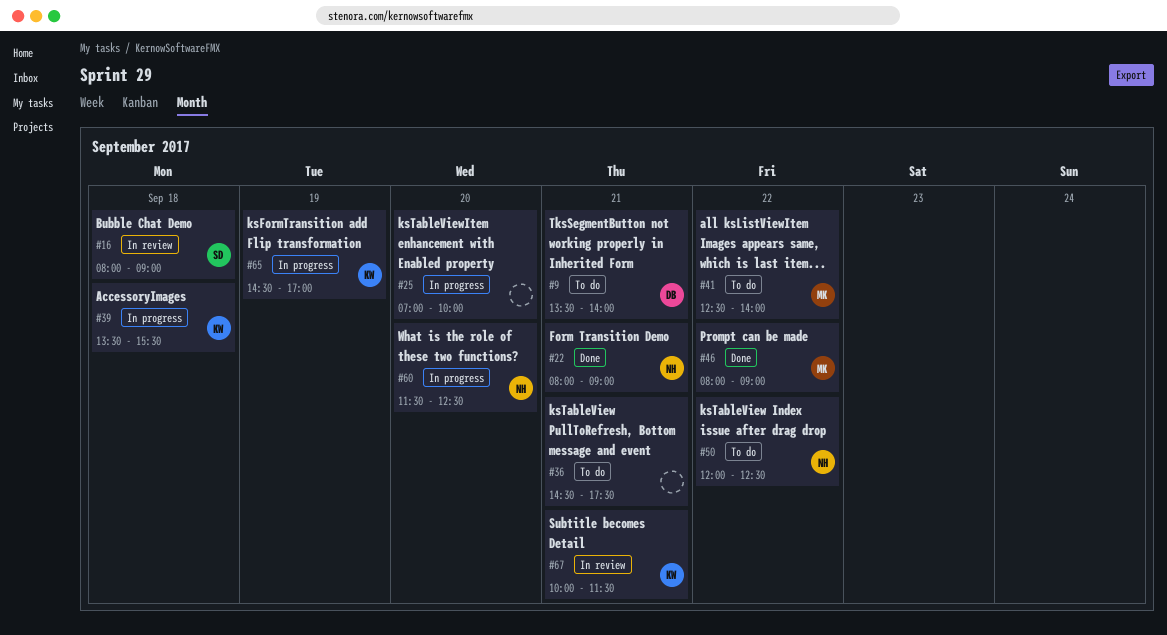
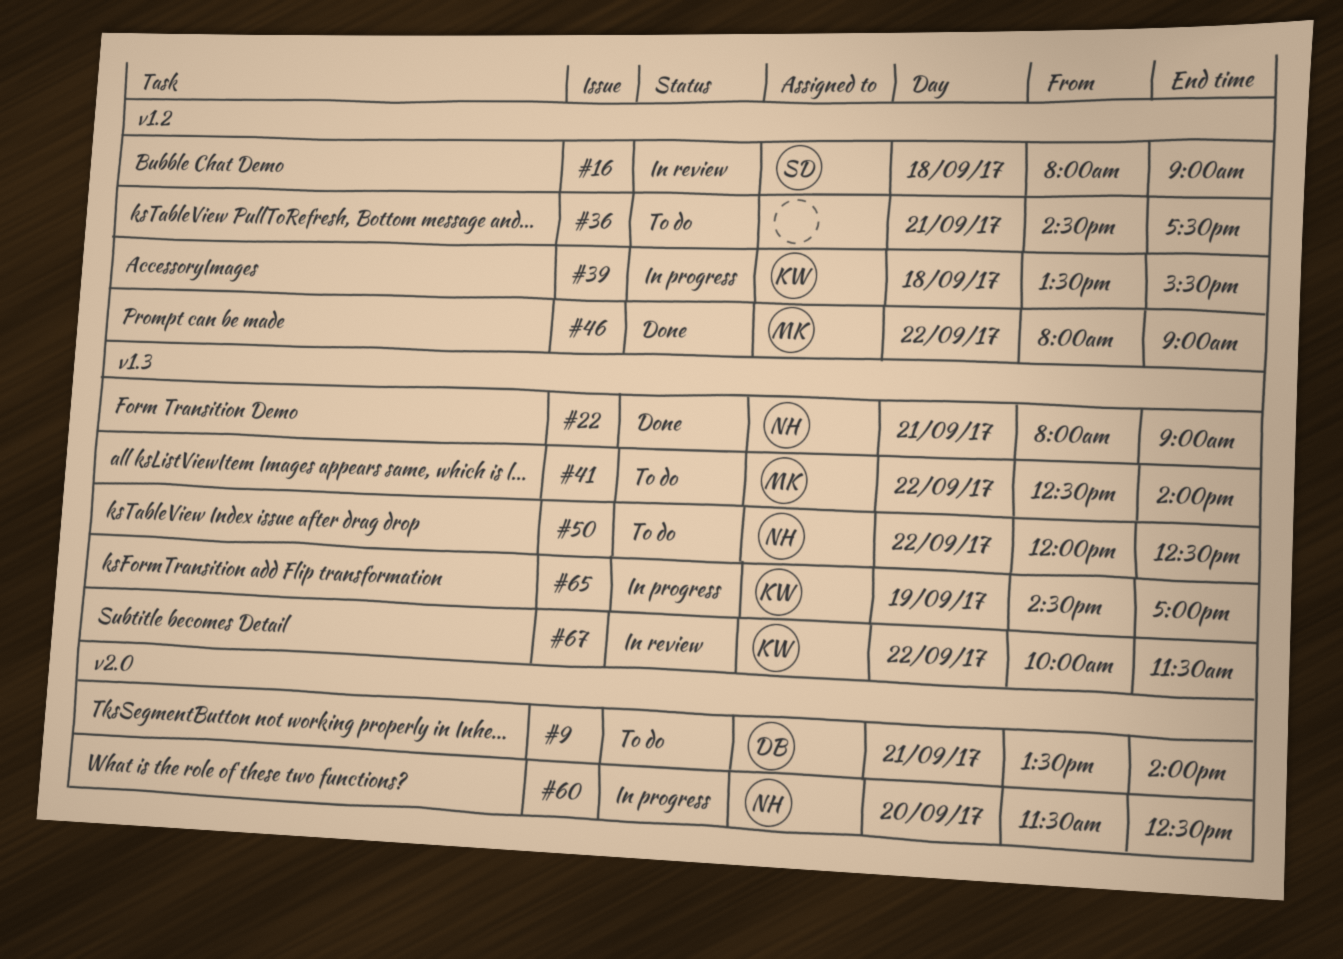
#25: present -> none
#67, day: Sep 21 -> Sep 22

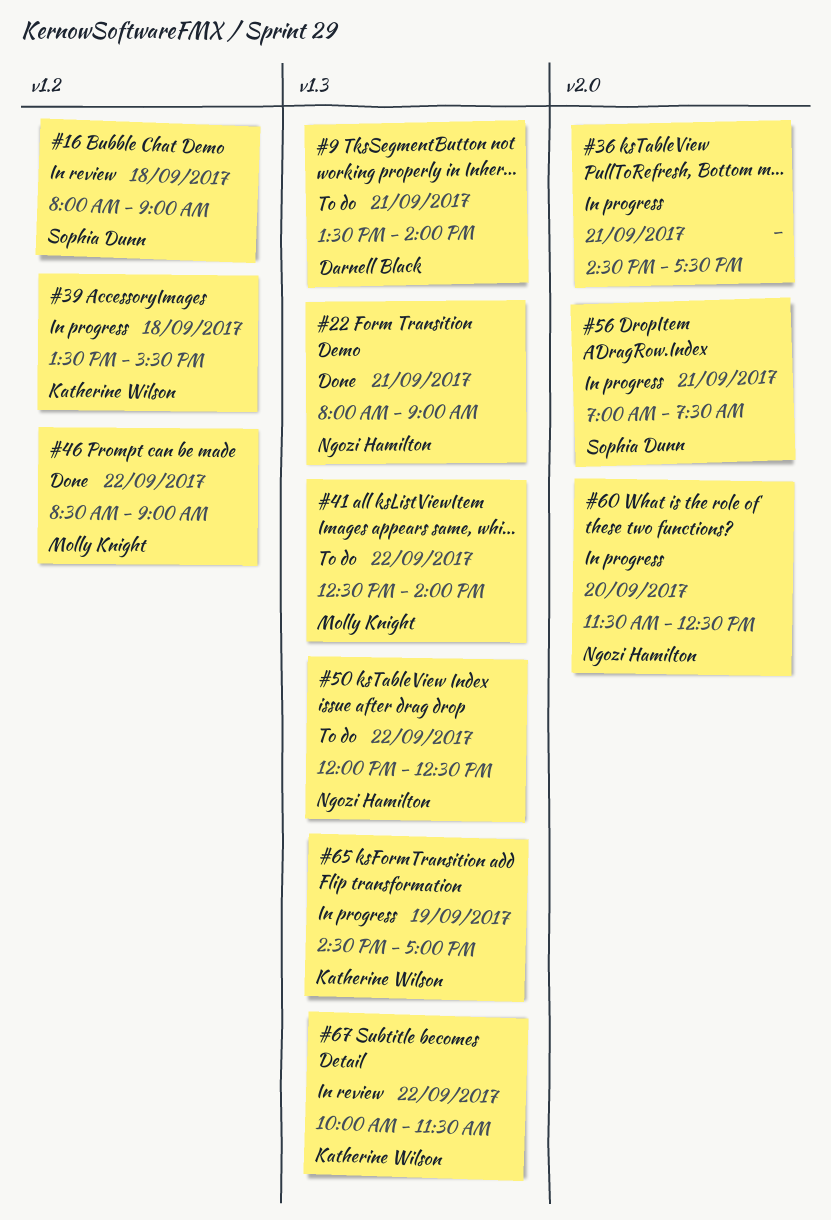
#9, label: v2.0 -> v1.3
#36, status: To do -> In progress
#36, label: v1.2 -> v2.0
#46, begins: 08:00 -> 08:30
#56: none -> present

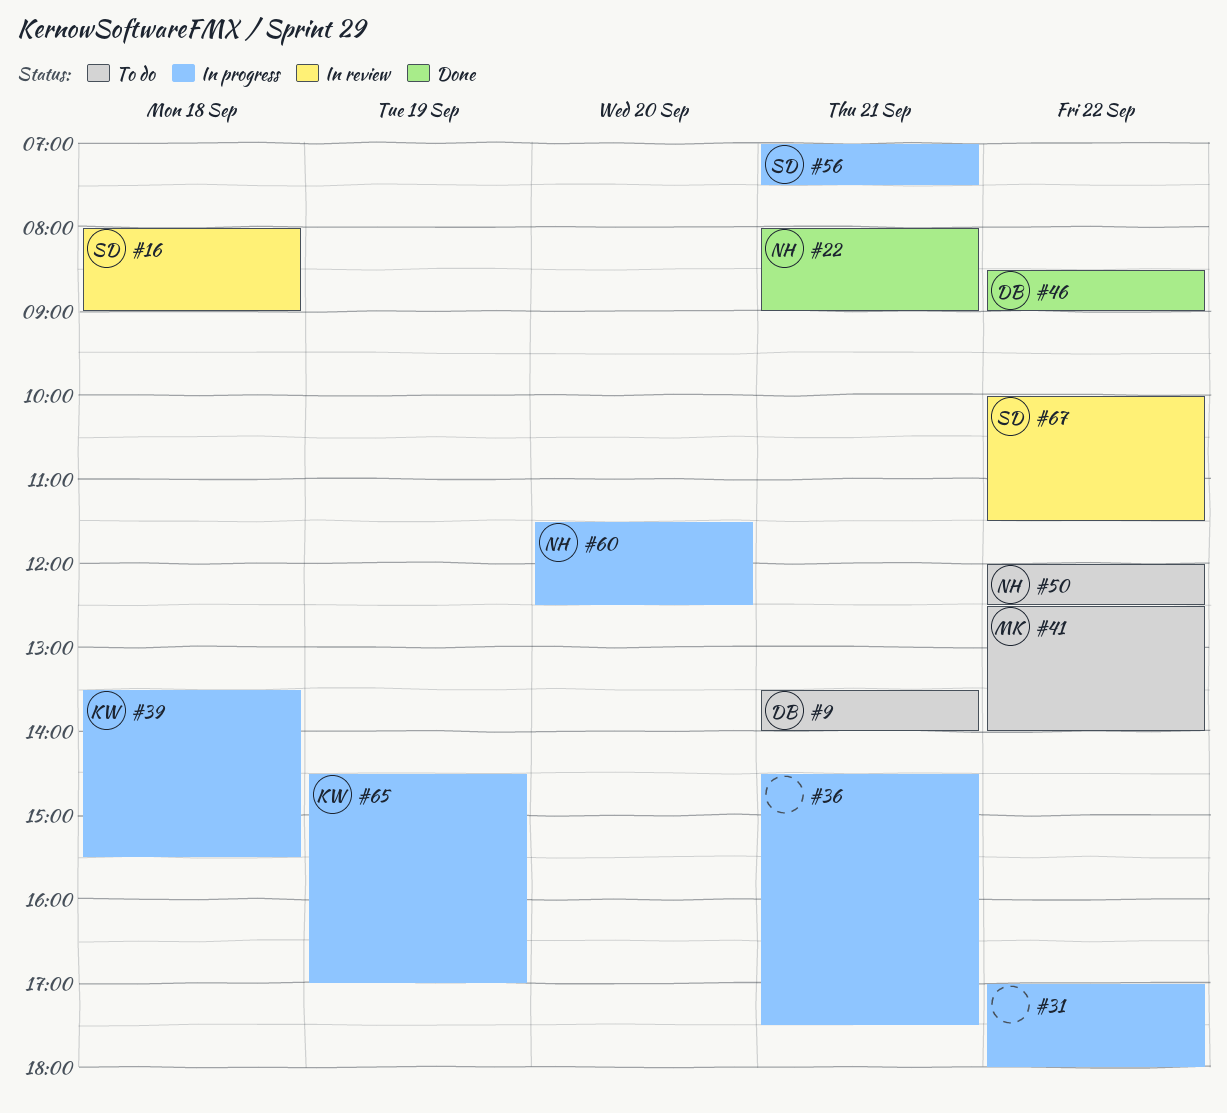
#31: none -> present
#46, owner: Molly Knight -> Darnell Black
#67, owner: Katherine Wilson -> Sophia Dunn

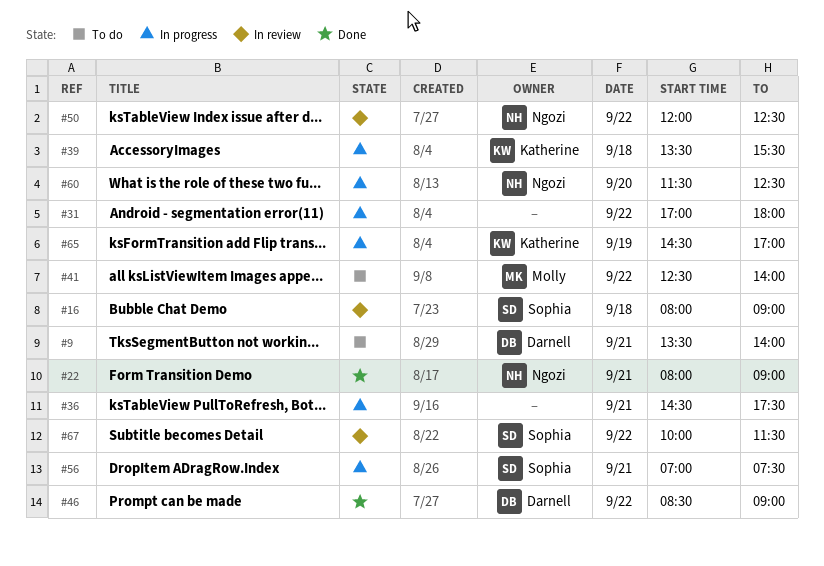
#50, status: To do -> In review

